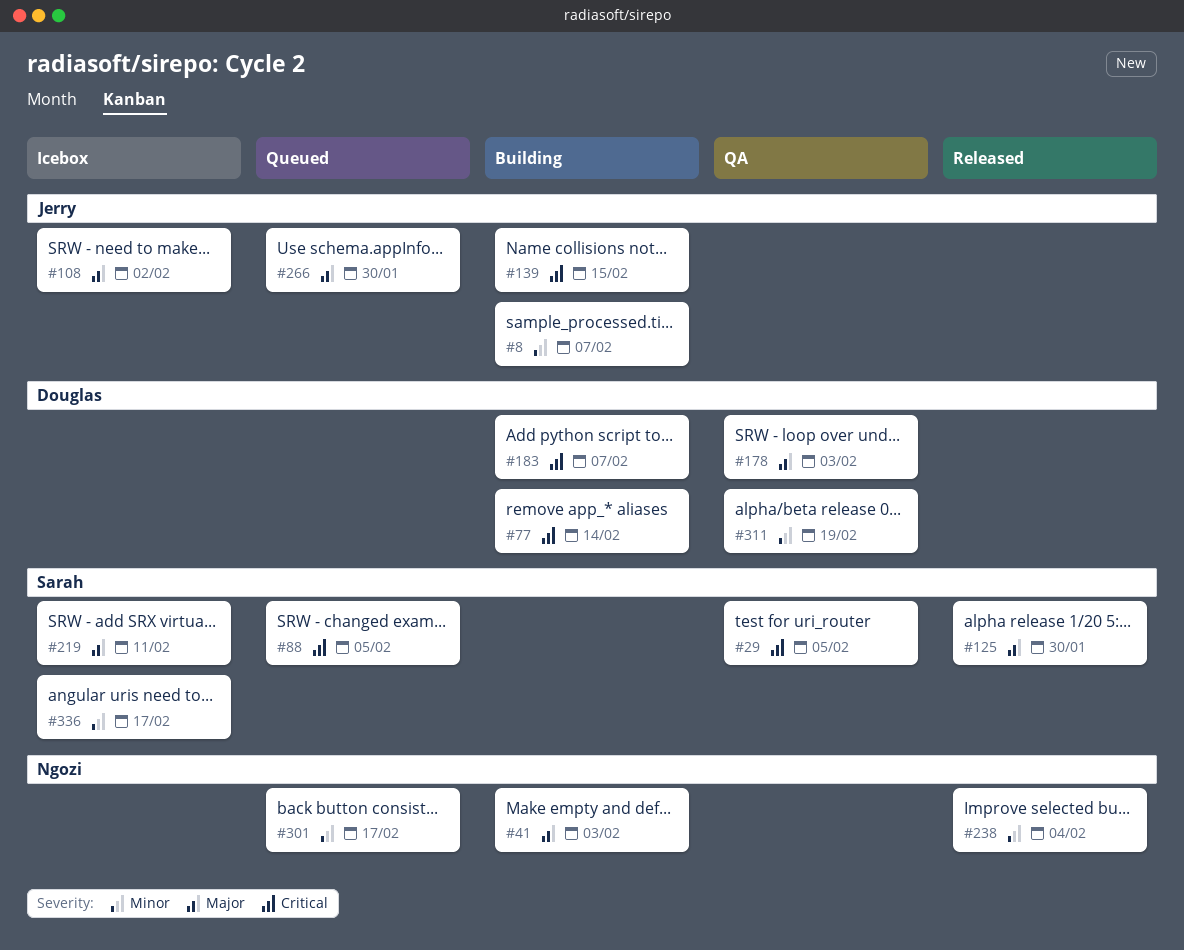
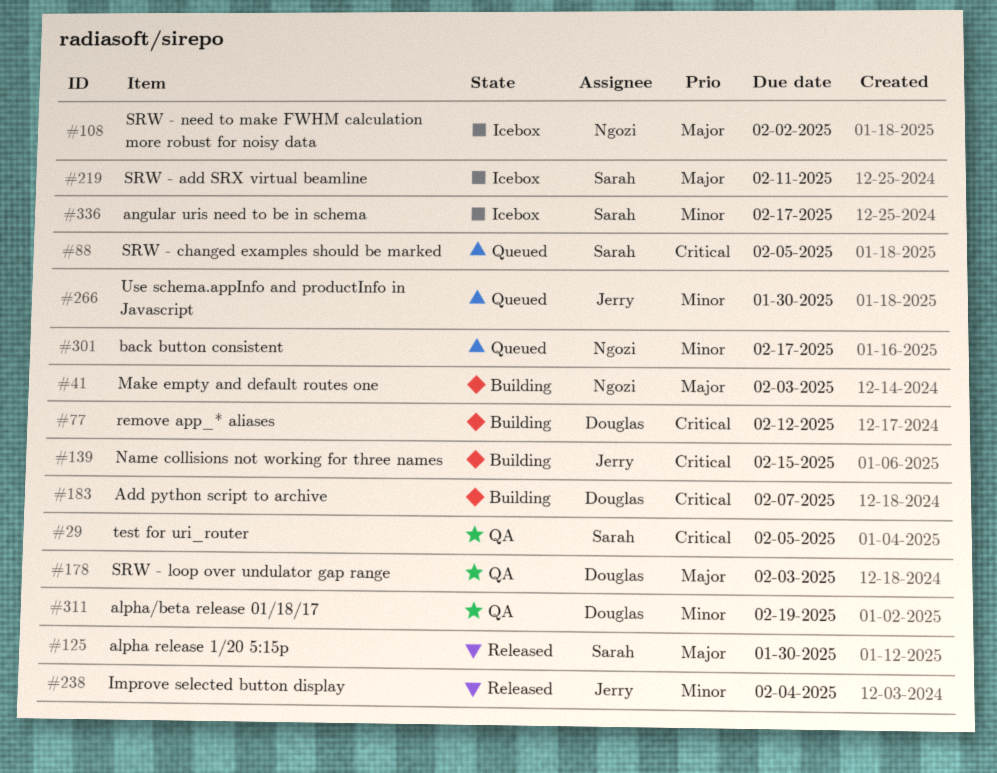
#8: present -> none
#77, due: Feb 14 -> Feb 12
#108, owner: Jerry -> Ngozi
#238, owner: Ngozi -> Jerry
#266, priority: Major -> Minor

